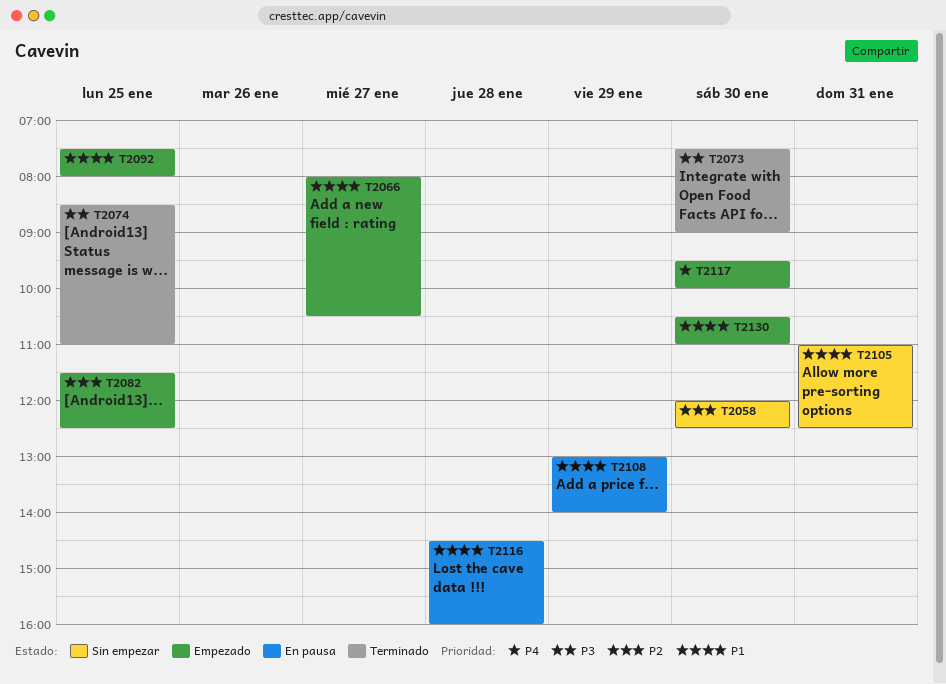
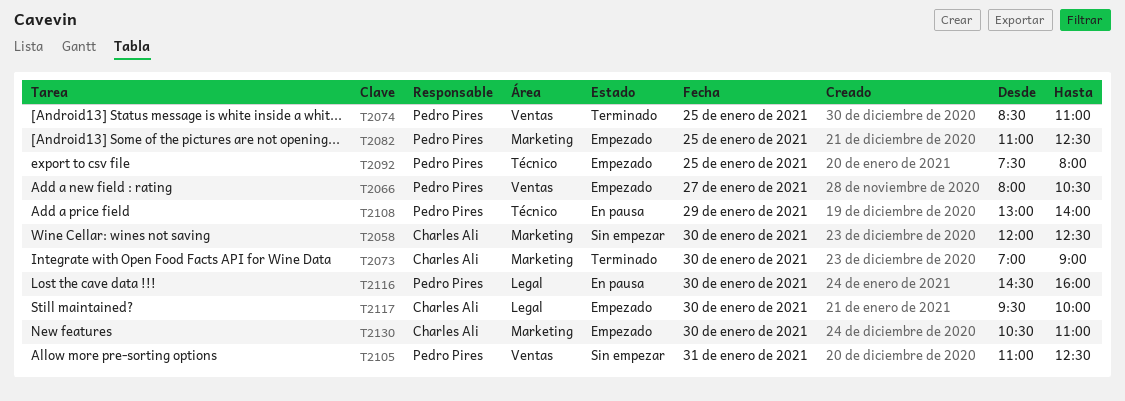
T2073, begins: 07:30 -> 07:00
T2082, begins: 11:30 -> 11:00
T2116, day: Jan 28 -> Jan 30

